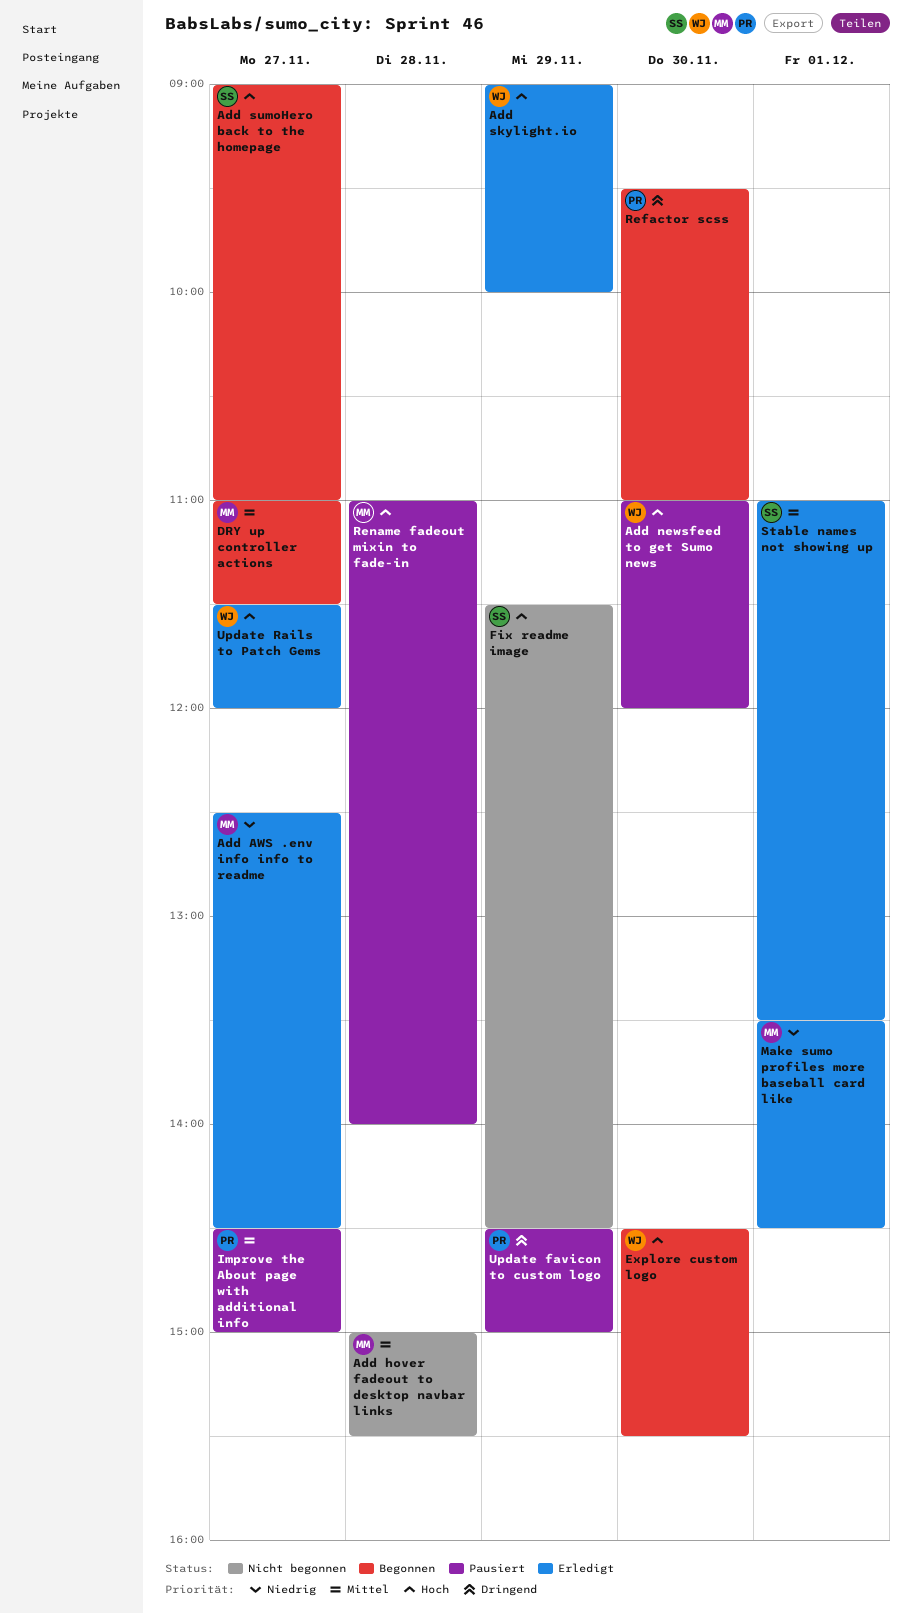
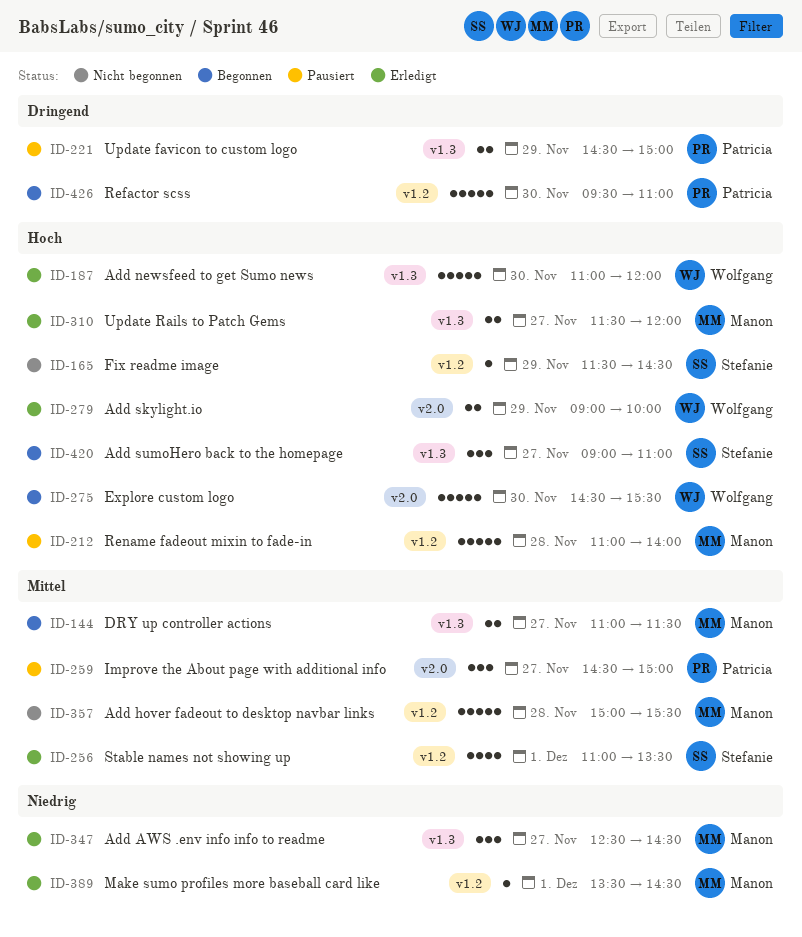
Add newsfeed to get Sumo news, status: Pausiert -> Erledigt
Update Rails to Patch Gems, owner: Wolfgang -> Manon

